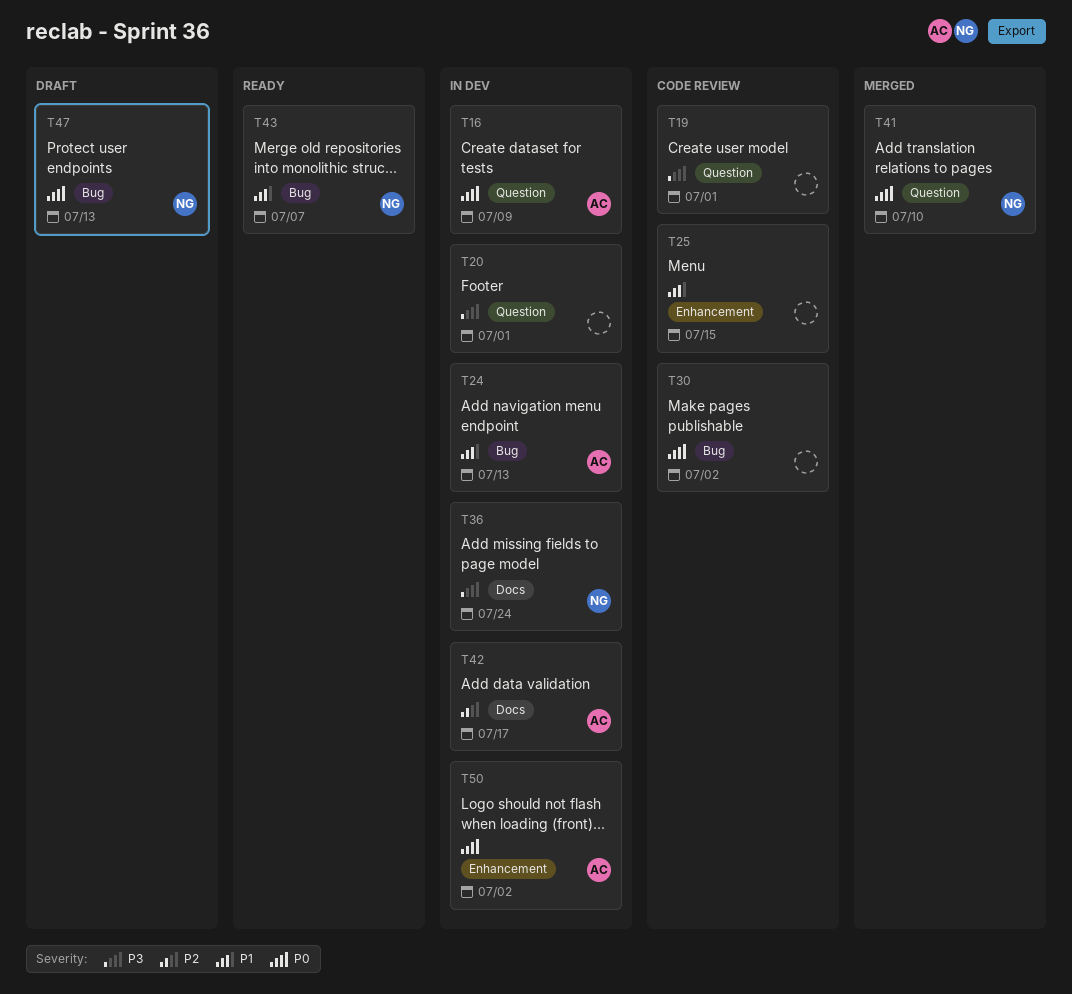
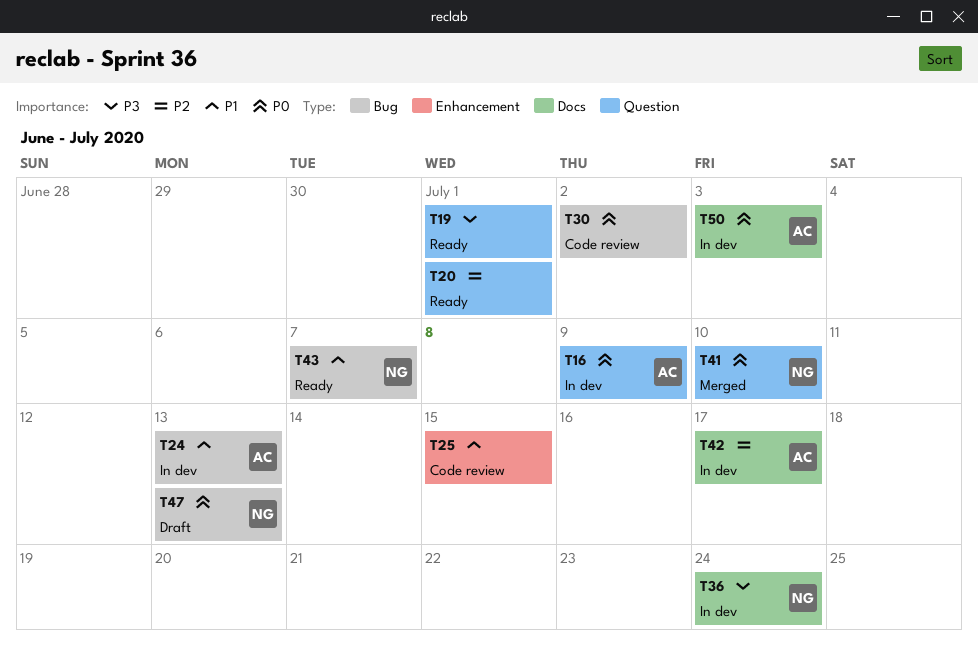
T19, status: Code review -> Ready
T20, status: In dev -> Ready
T20, priority: P3 -> P2
T50, label: Enhancement -> Docs
T50, due: Jul 2 -> Jul 3

